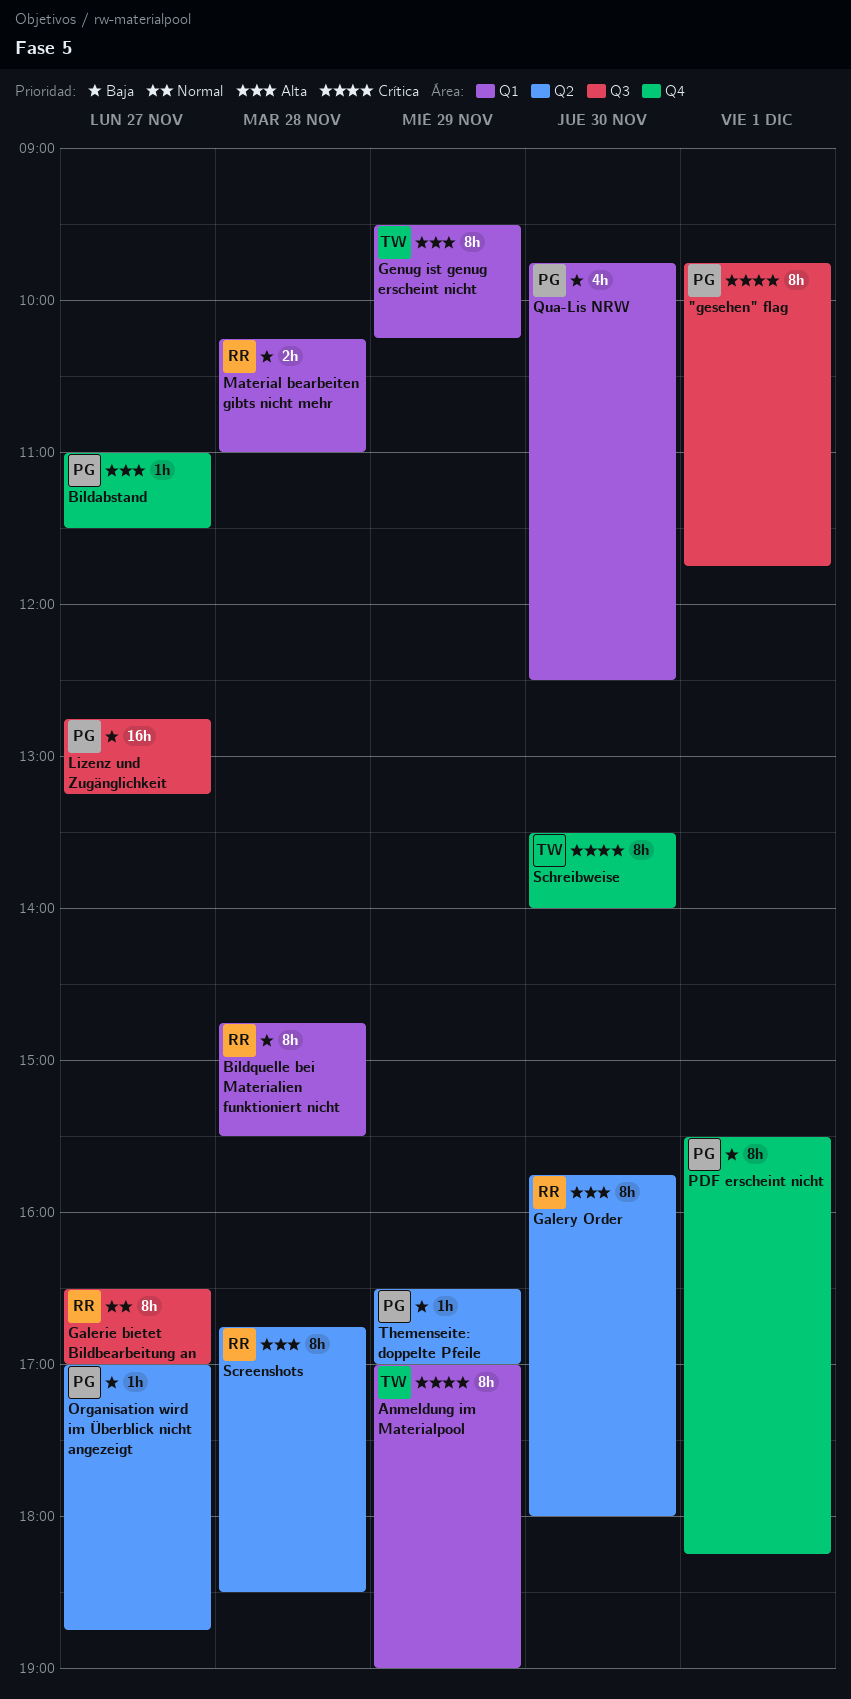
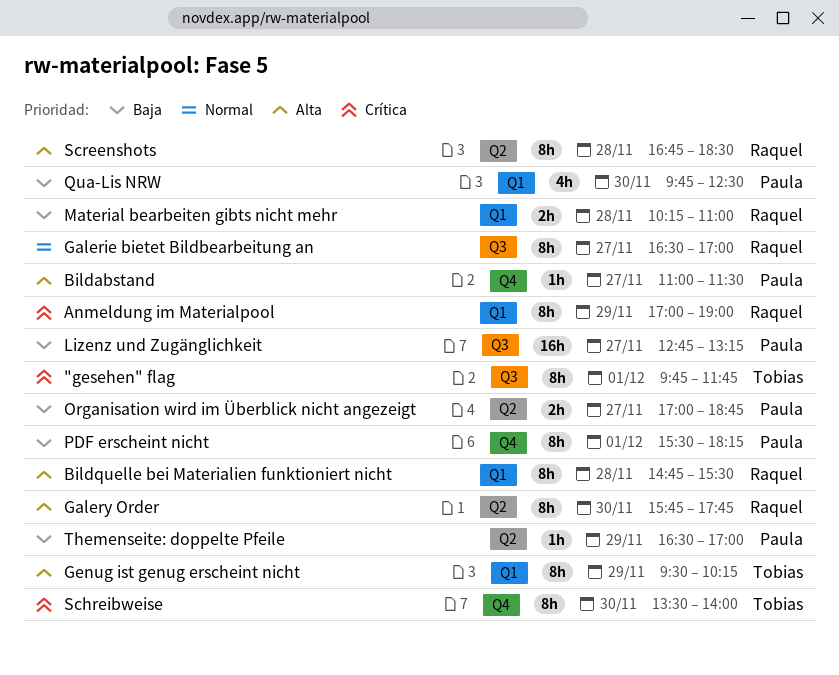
"gesehen" flag, owner: Paula -> Tobias
Anmeldung im Materialpool, owner: Tobias -> Raquel
Bildquelle bei Materialien funktioniert nicht, priority: Baja -> Alta
Galery Order, ends: 18:00 -> 17:45
Organisation wird im Überblick nicht angezeigt, estimate: 1h -> 2h

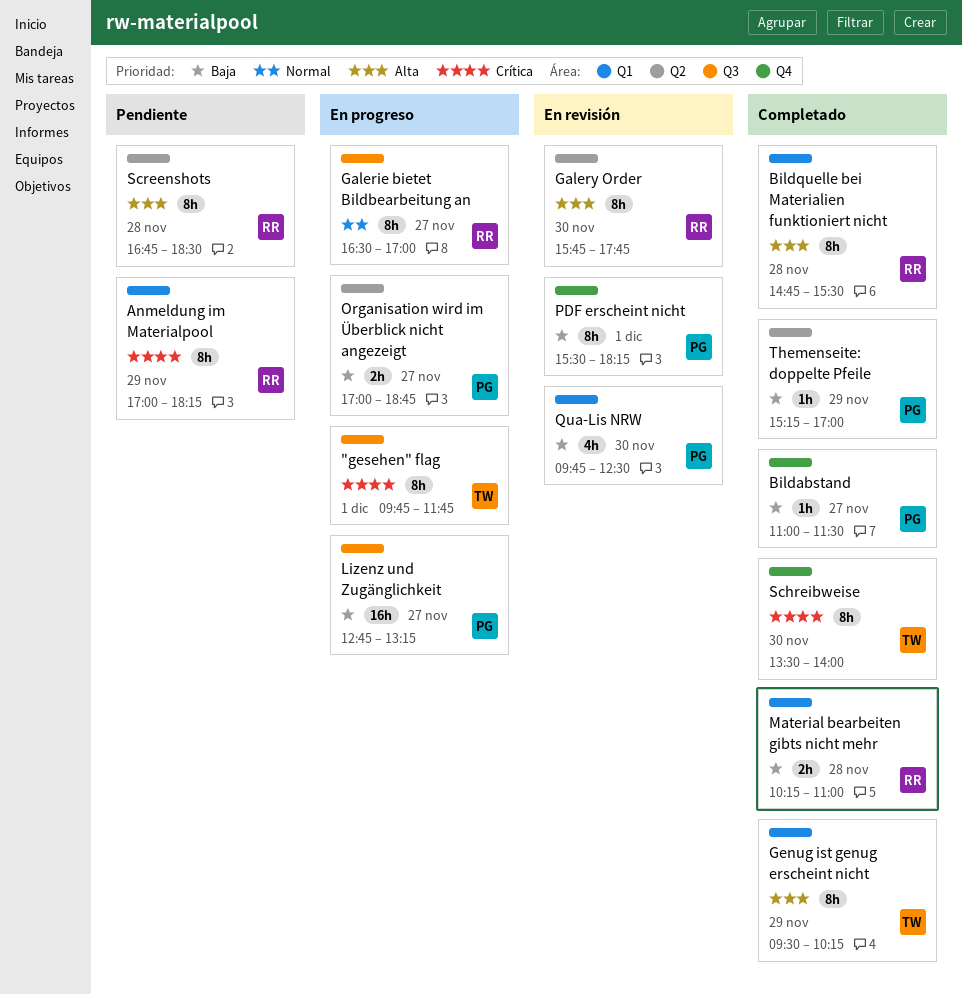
Anmeldung im Materialpool, ends: 19:00 -> 18:15
Bildabstand, priority: Alta -> Baja
Themenseite: doppelte Pfeile, begins: 16:30 -> 15:15

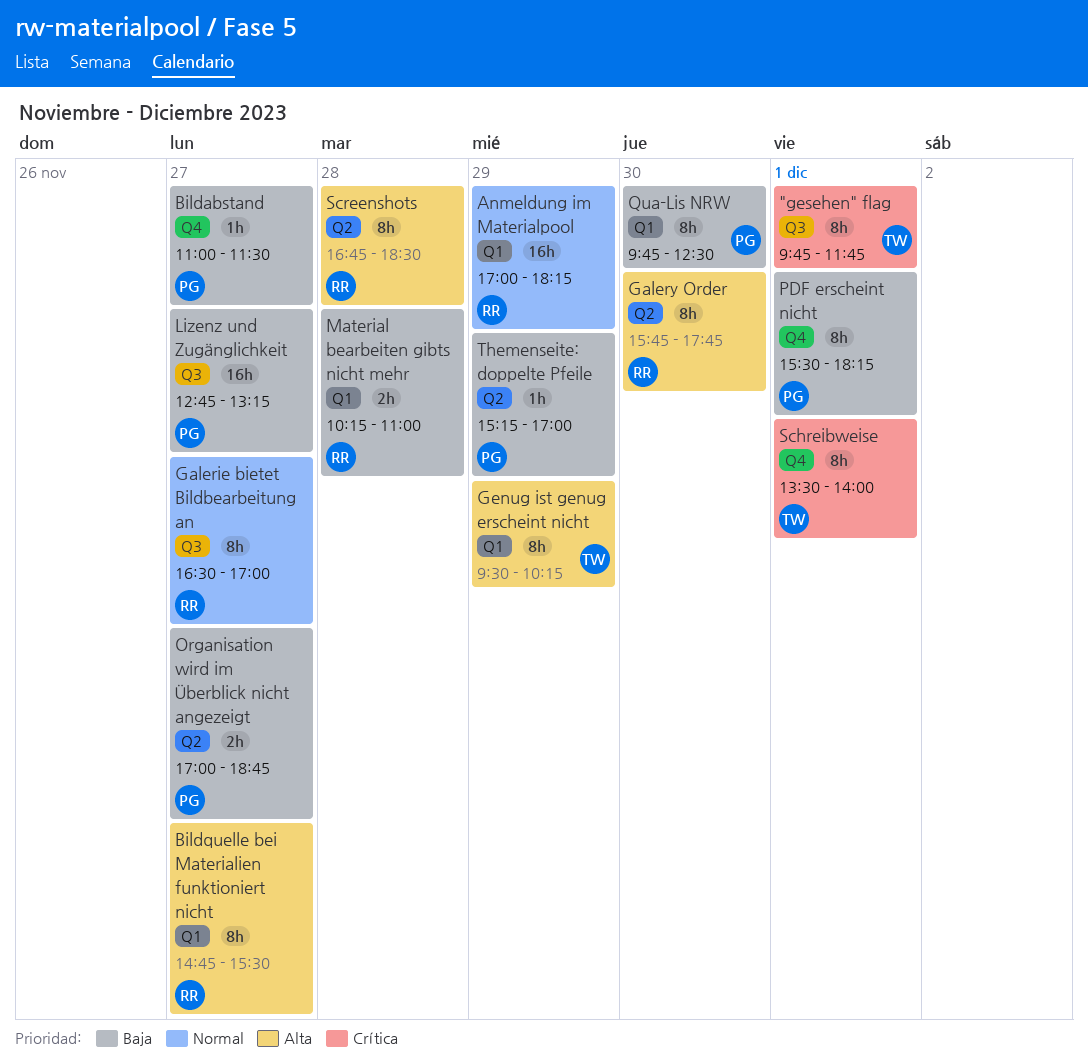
Anmeldung im Materialpool, priority: Crítica -> Normal
Anmeldung im Materialpool, estimate: 8h -> 16h
Bildquelle bei Materialien funktioniert nicht, day: Nov 28 -> Nov 27
Qua-Lis NRW, estimate: 4h -> 8h
Schreibweise, day: Nov 30 -> Dec 1

